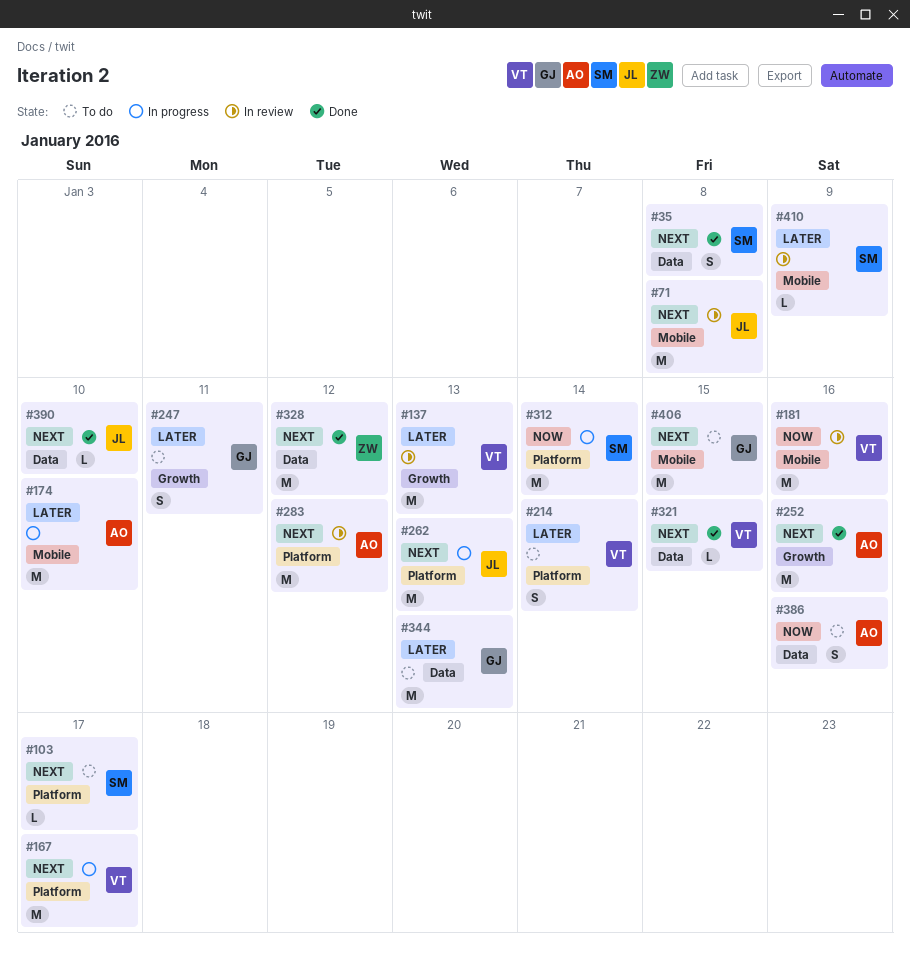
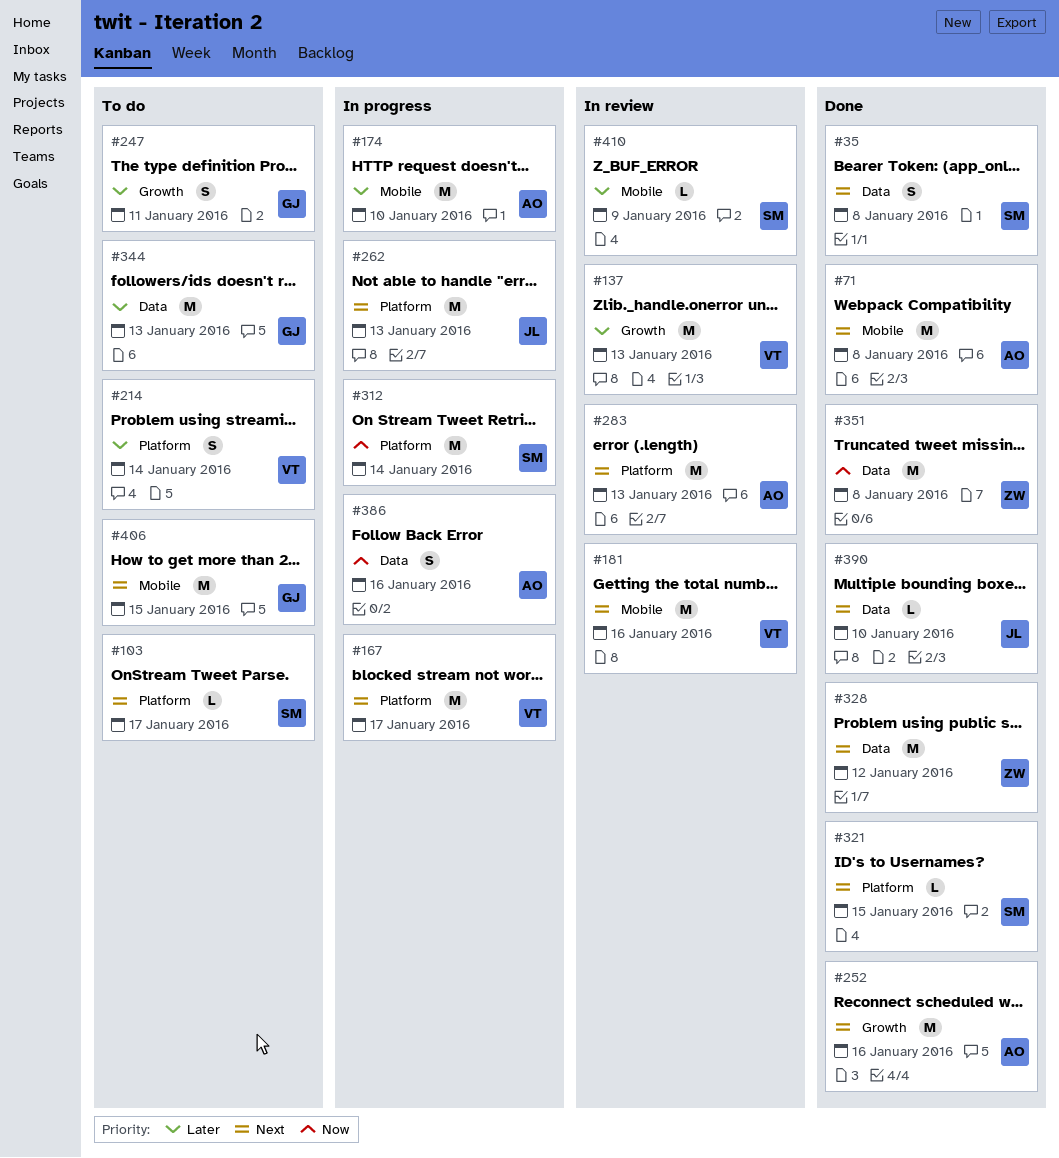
#71, status: In review -> Done
#71, owner: JL -> AO
#181, priority: Now -> Next
#283, due: Jan 12 -> Jan 13
#321, owner: VT -> SM
#321, label: Data -> Platform
#351: none -> present
#386, status: To do -> In progress

